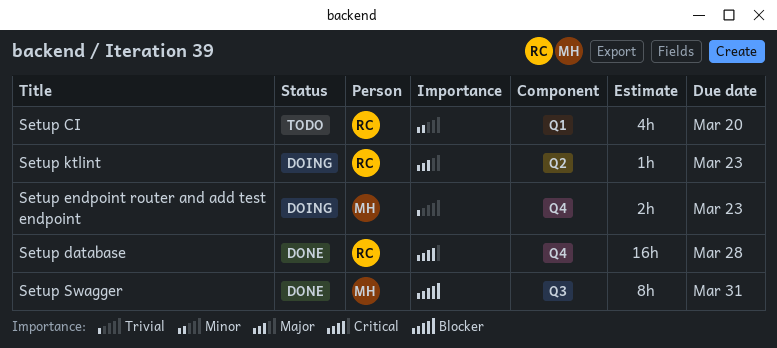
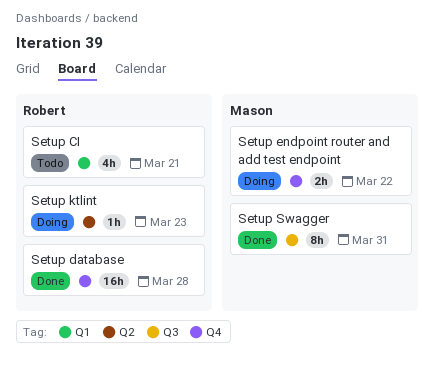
Setup CI, due: Mar 20 -> Mar 21
Setup endpoint router and add test endpoint, due: Mar 23 -> Mar 22

